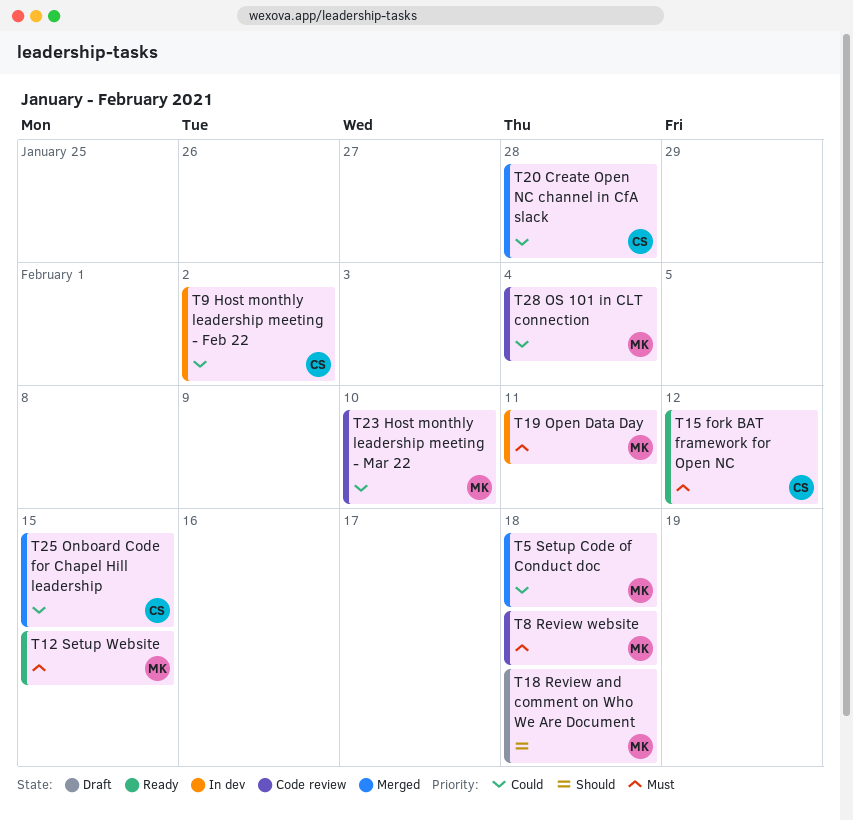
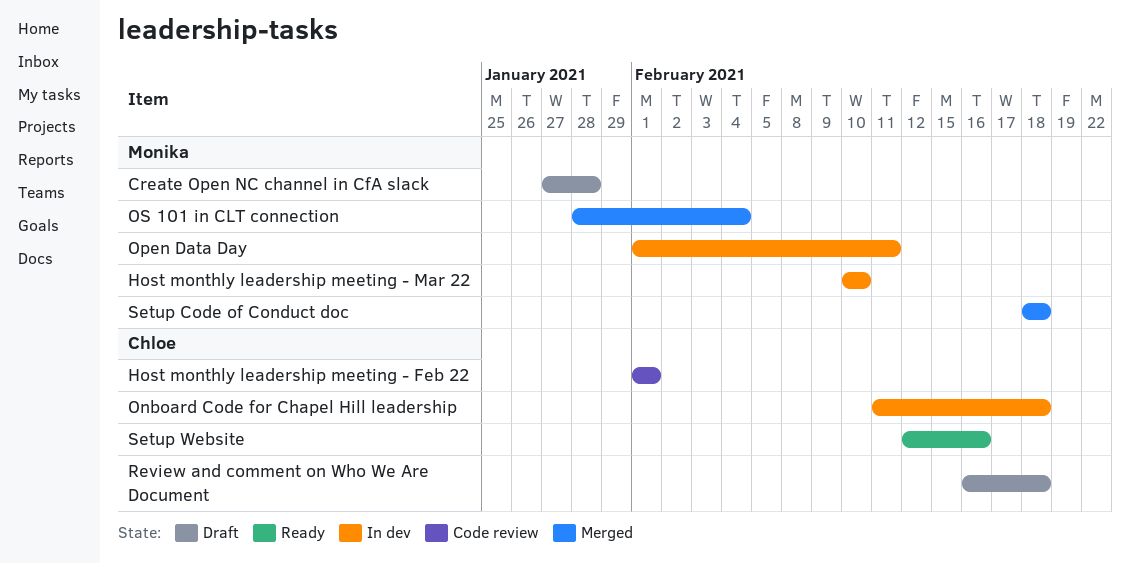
Create Open NC channel in CfA slack, status: Merged -> Draft
Create Open NC channel in CfA slack, owner: Chloe -> Monika
fork BAT framework for Open NC: present -> none
Host monthly leadership meeting - Feb 22, status: In dev -> Code review
Host monthly leadership meeting - Feb 22, due: Feb 2 -> Feb 1
Host monthly leadership meeting - Mar 22, status: Code review -> In dev
Onboard Code for Chapel Hill leadership, status: Merged -> In dev
Onboard Code for Chapel Hill leadership, due: Feb 15 -> Feb 18
OS 101 in CLT connection, status: Code review -> Merged
Review and comment on Who We Are Document, owner: Monika -> Chloe
Review website: present -> none
Setup Website, owner: Monika -> Chloe
Setup Website, due: Feb 15 -> Feb 16

